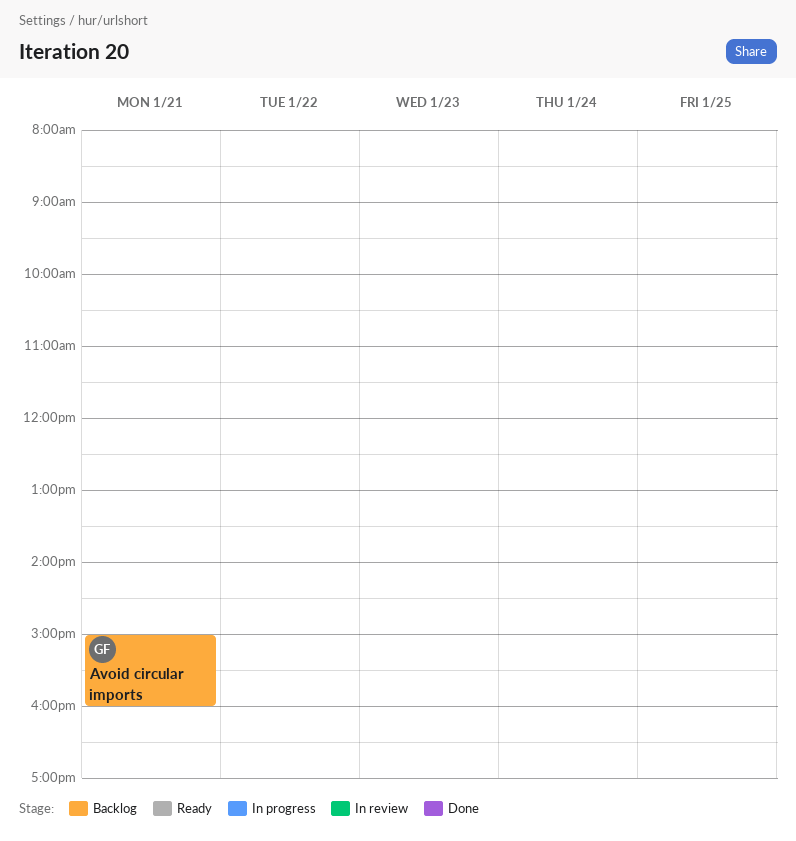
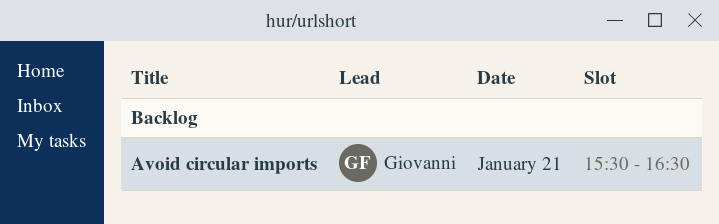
Avoid circular imports, begins: 15:00 -> 15:30
Avoid circular imports, ends: 16:00 -> 16:30

